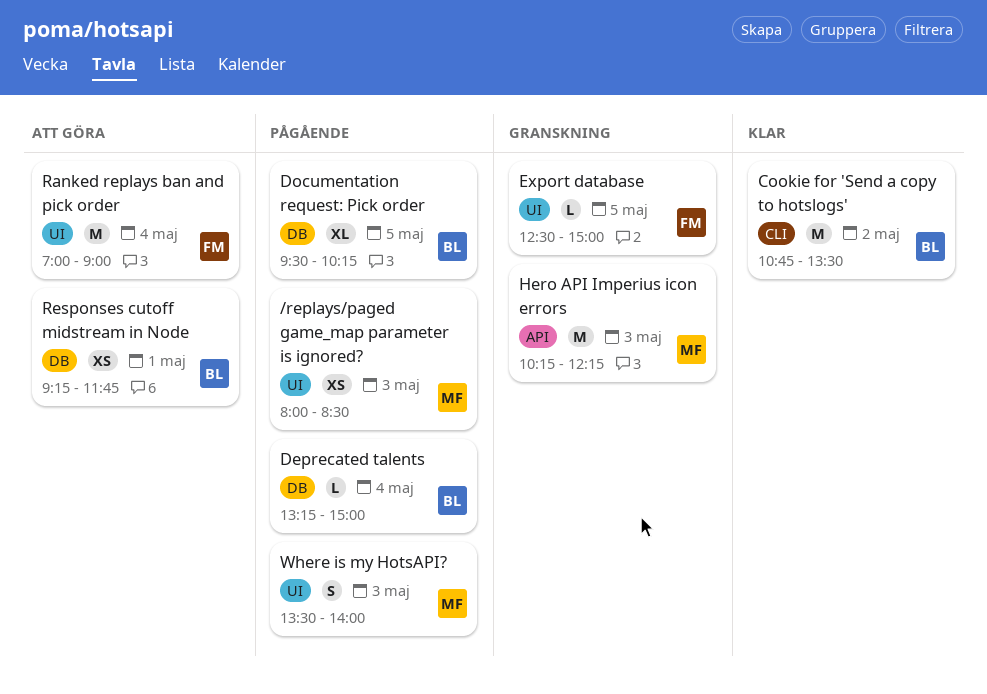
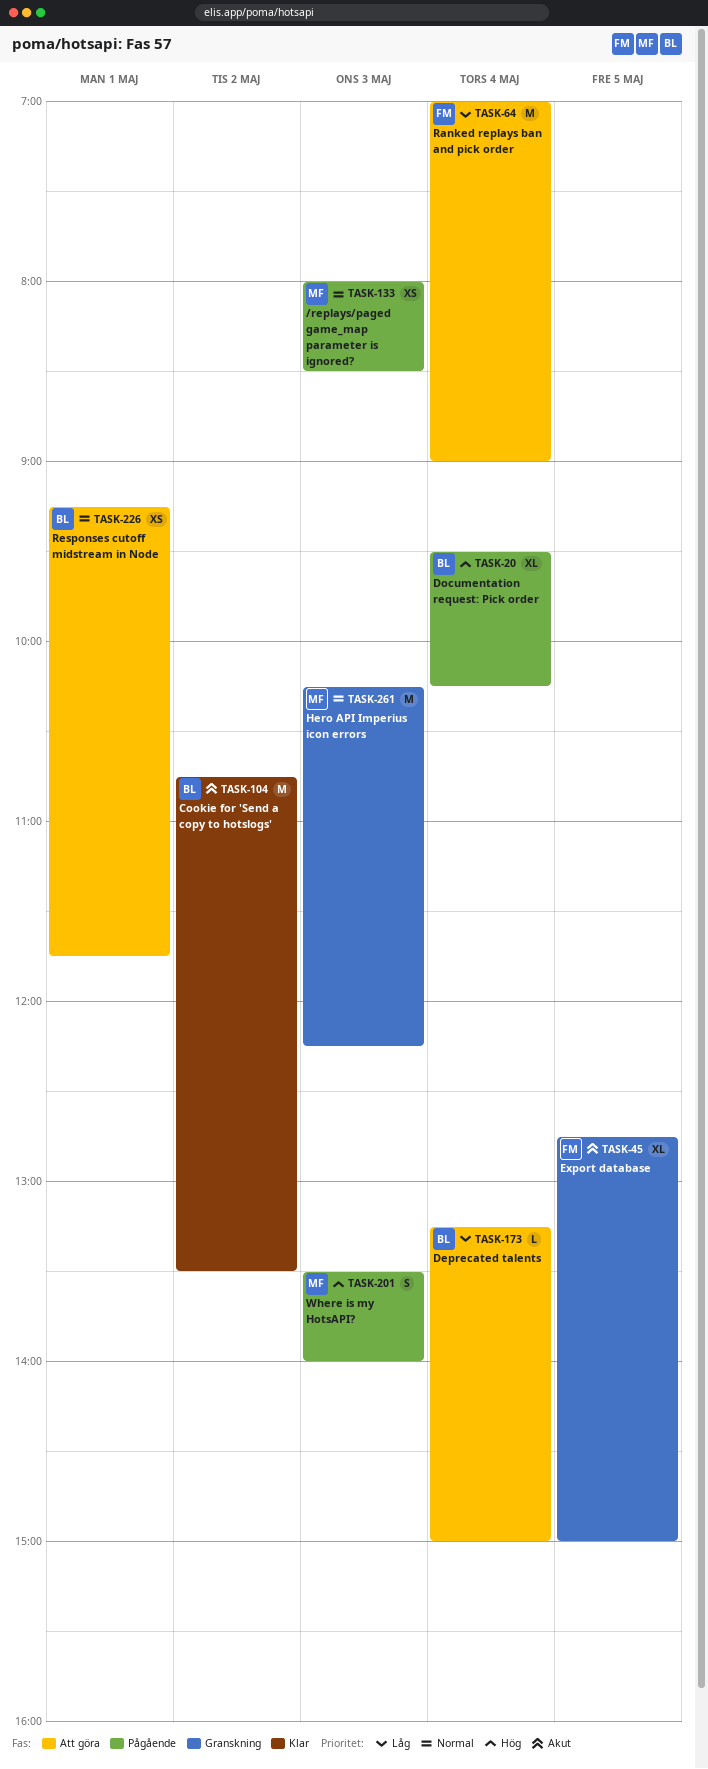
Deprecated talents, status: Pågående -> Att göra
Documentation request: Pick order, day: May 5 -> May 4
Export database, estimate: L -> XL
Export database, begins: 12:30 -> 12:45

